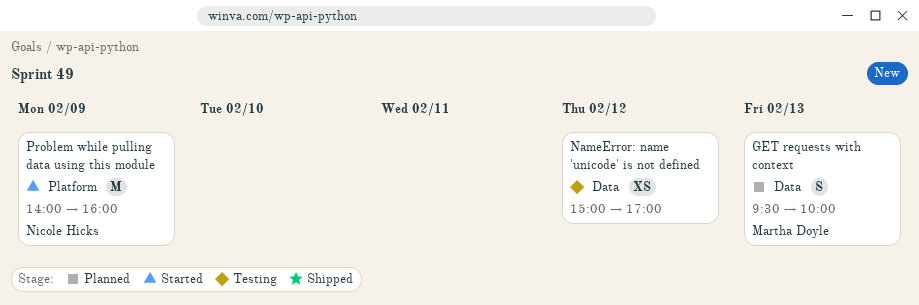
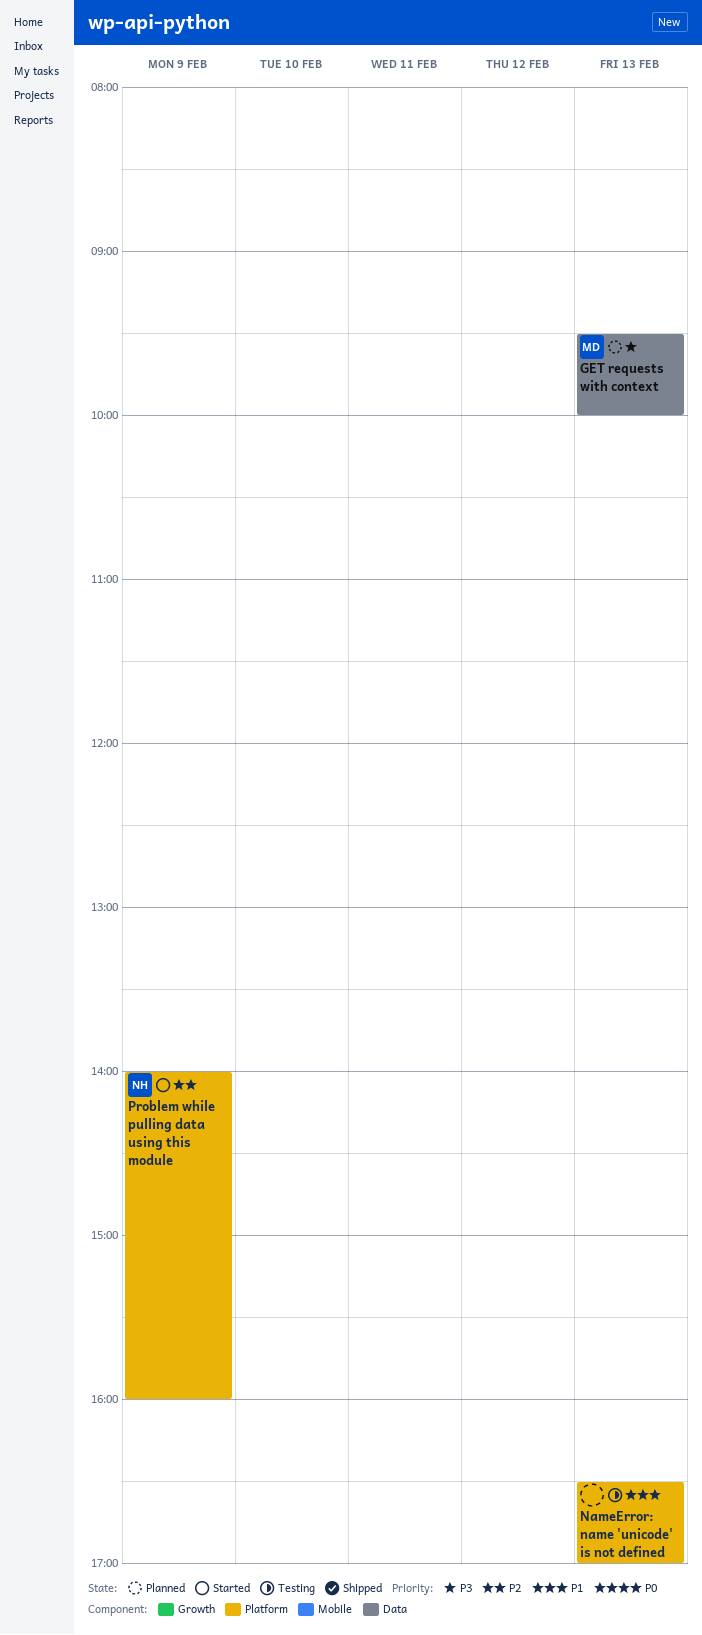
NameError: name 'unicode' is not defined, label: Data -> Platform
NameError: name 'unicode' is not defined, day: Feb 12 -> Feb 13
NameError: name 'unicode' is not defined, begins: 15:00 -> 16:30

